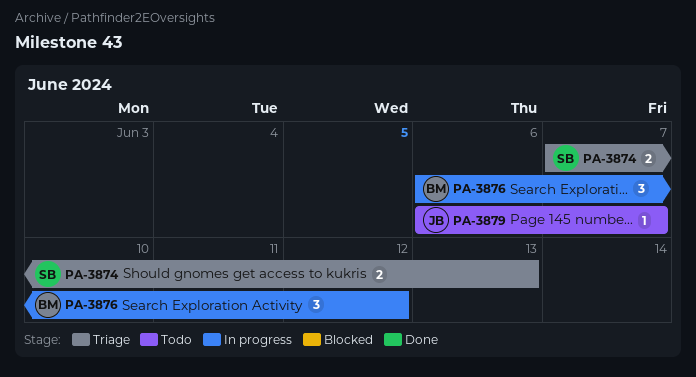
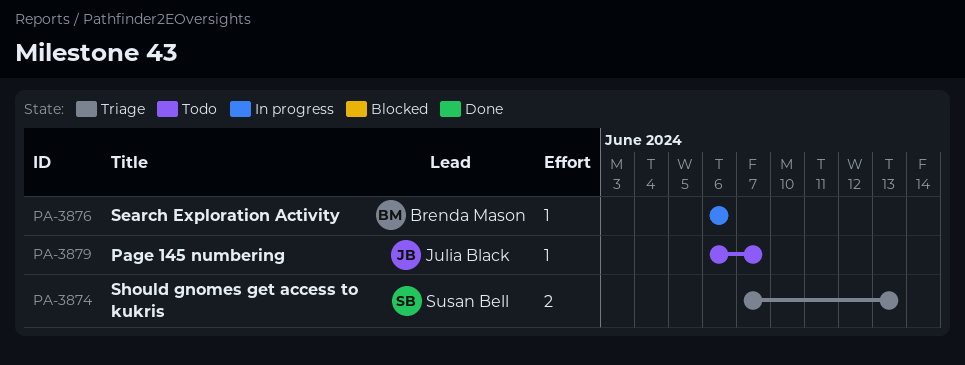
PA-3876, estimate: 3 -> 1
PA-3876, due: Jun 12 -> Jun 6

